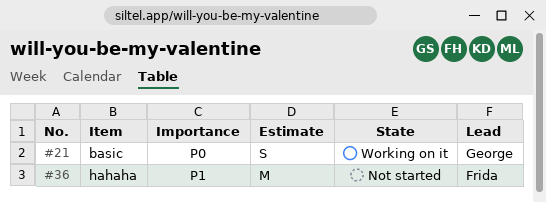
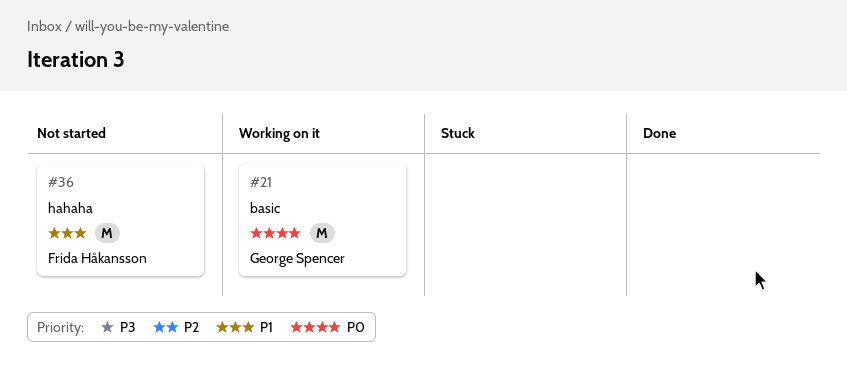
#21, estimate: S -> M

